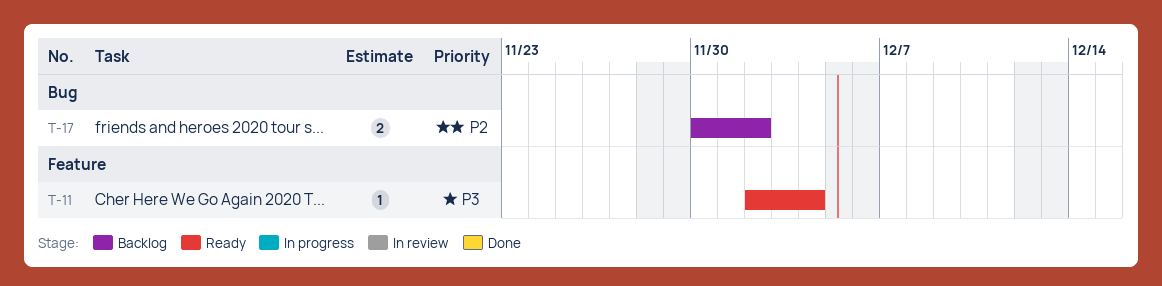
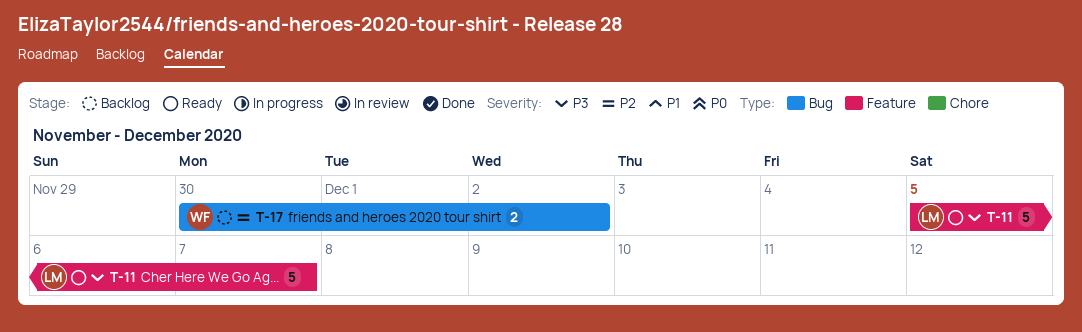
T-11, estimate: 1 -> 5
T-11, start: Dec 2 -> Dec 5
T-11, due: Dec 4 -> Dec 7

